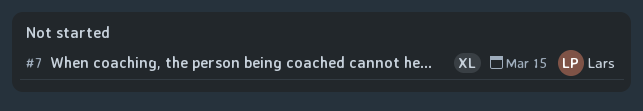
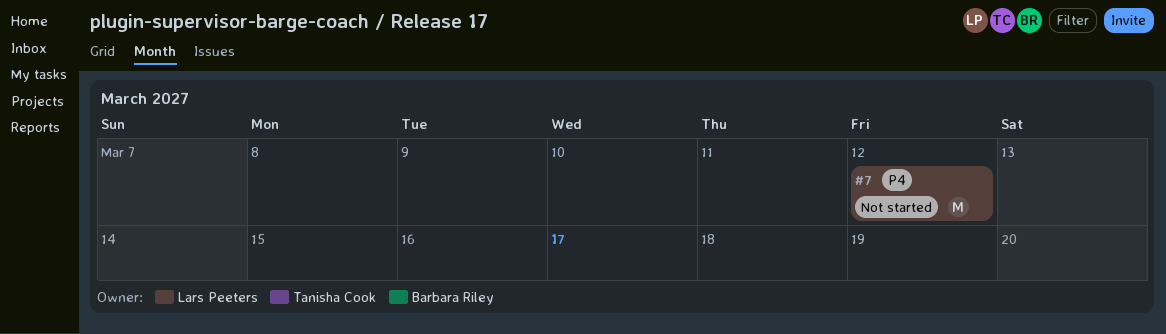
#7, estimate: XL -> M
#7, due: Mar 15 -> Mar 12

